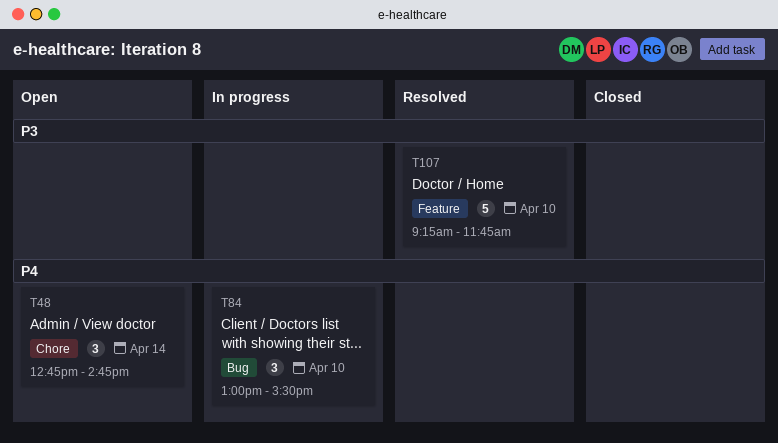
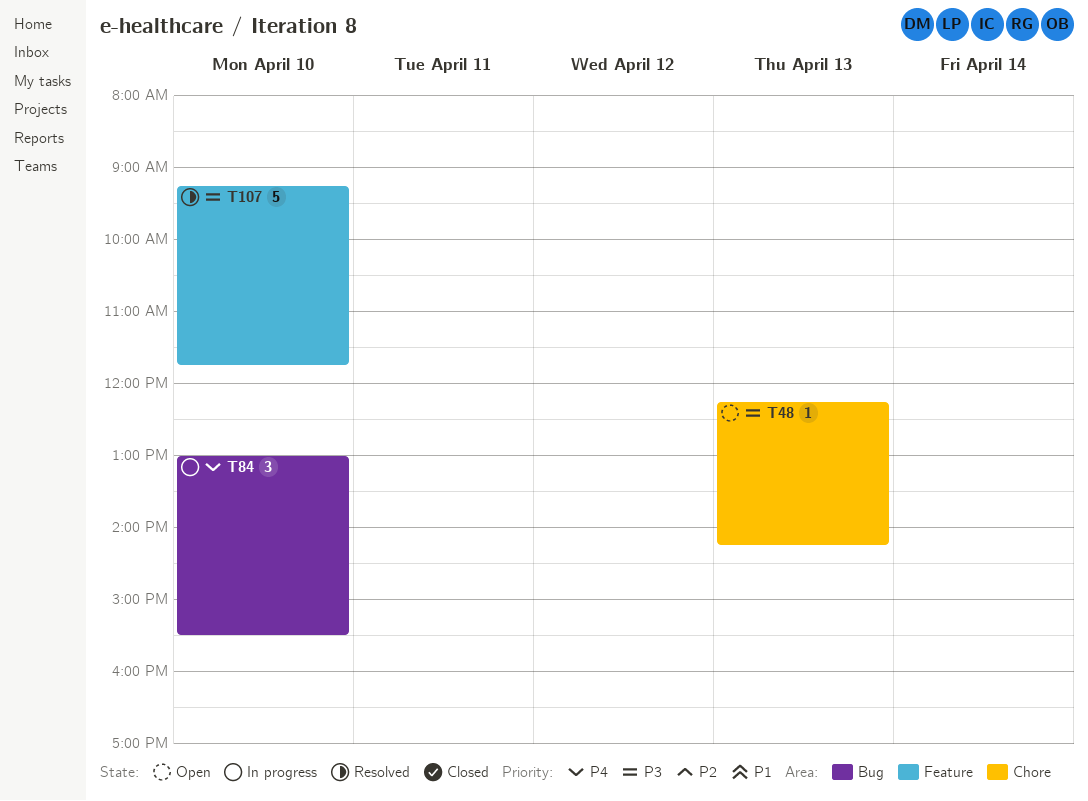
T48, priority: P4 -> P3
T48, estimate: 3 -> 1
T48, day: Apr 14 -> Apr 13
T48, begins: 12:45 -> 12:15
T48, ends: 14:45 -> 14:15

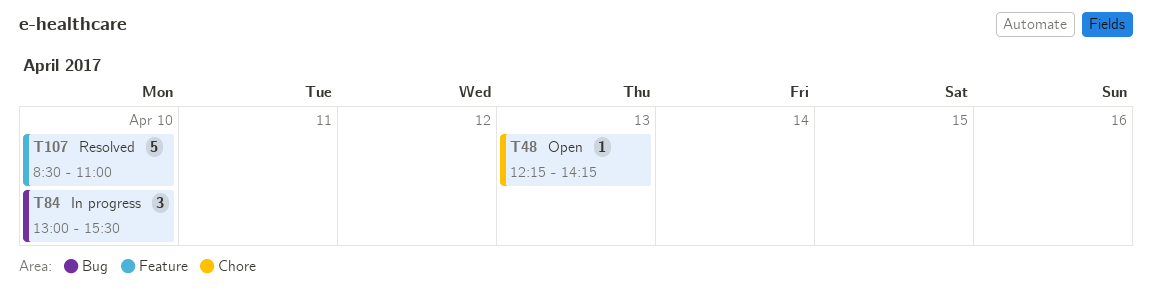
T107, begins: 09:15 -> 08:30
T107, ends: 11:45 -> 11:00

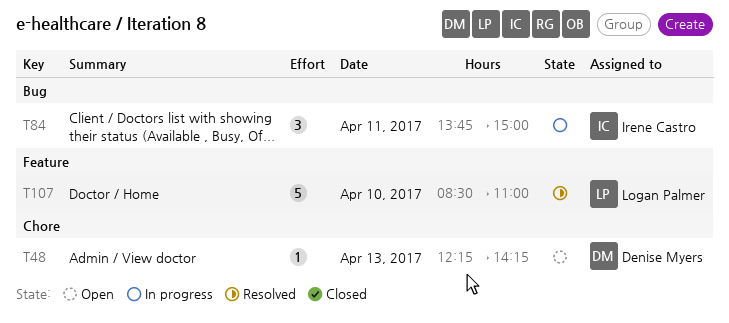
T84, day: Apr 10 -> Apr 11
T84, begins: 13:00 -> 13:45
T84, ends: 15:30 -> 15:00

